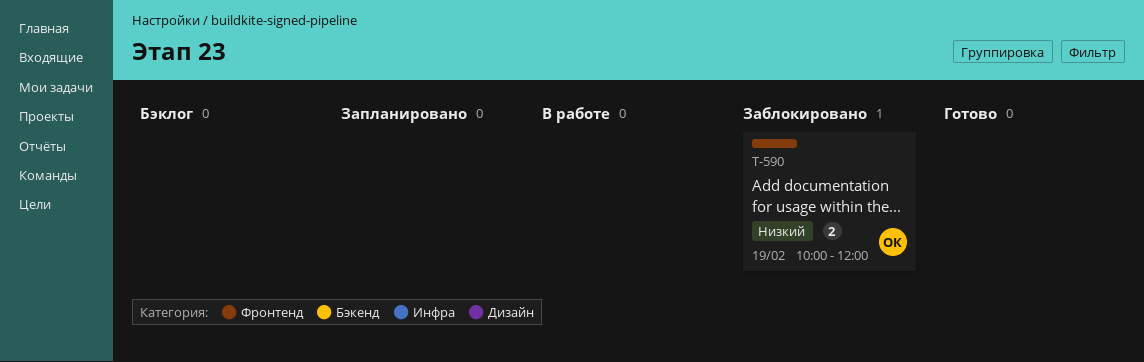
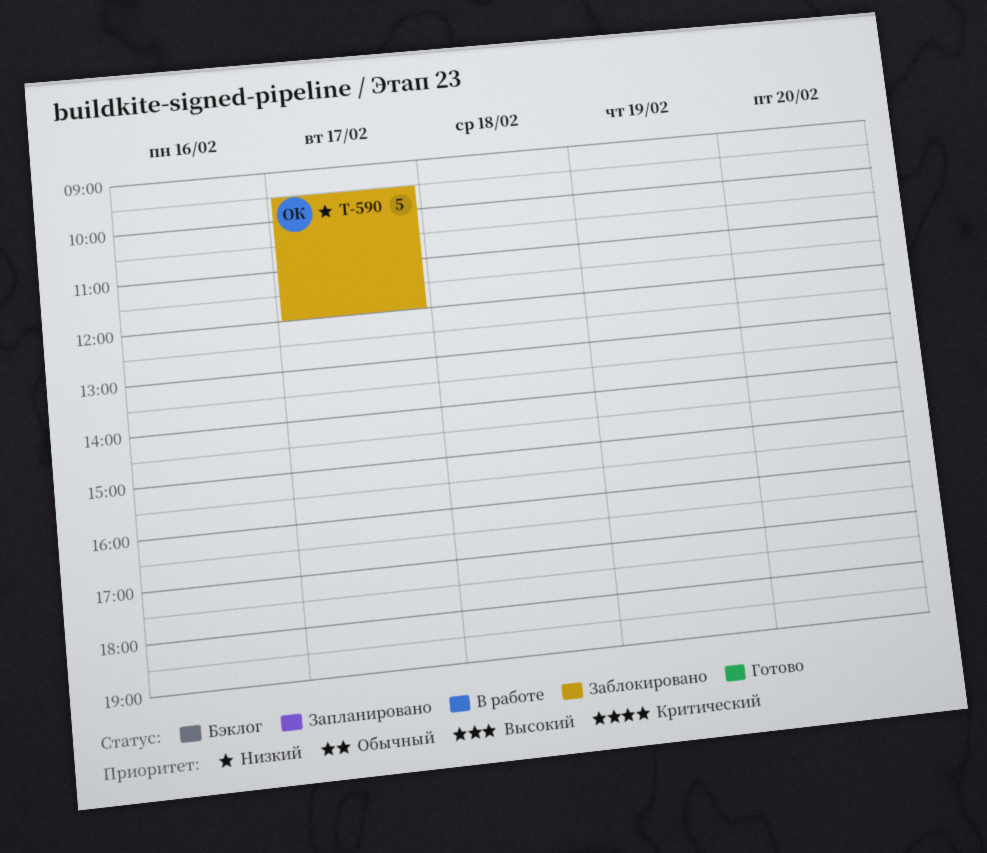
T-590, estimate: 2 -> 5
T-590, day: Feb 19 -> Feb 17
T-590, begins: 10:00 -> 09:30

